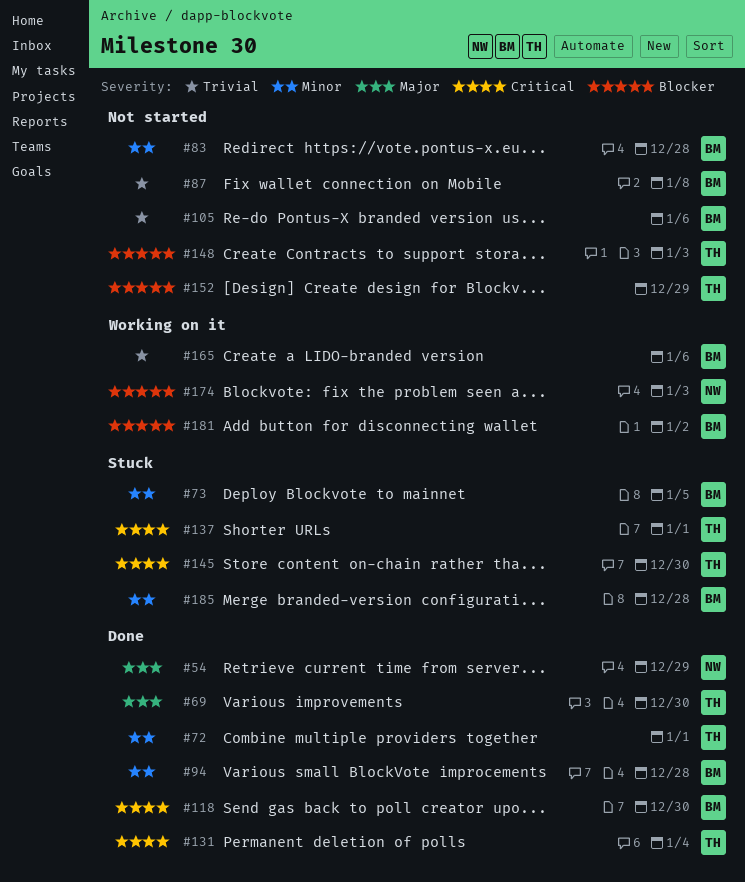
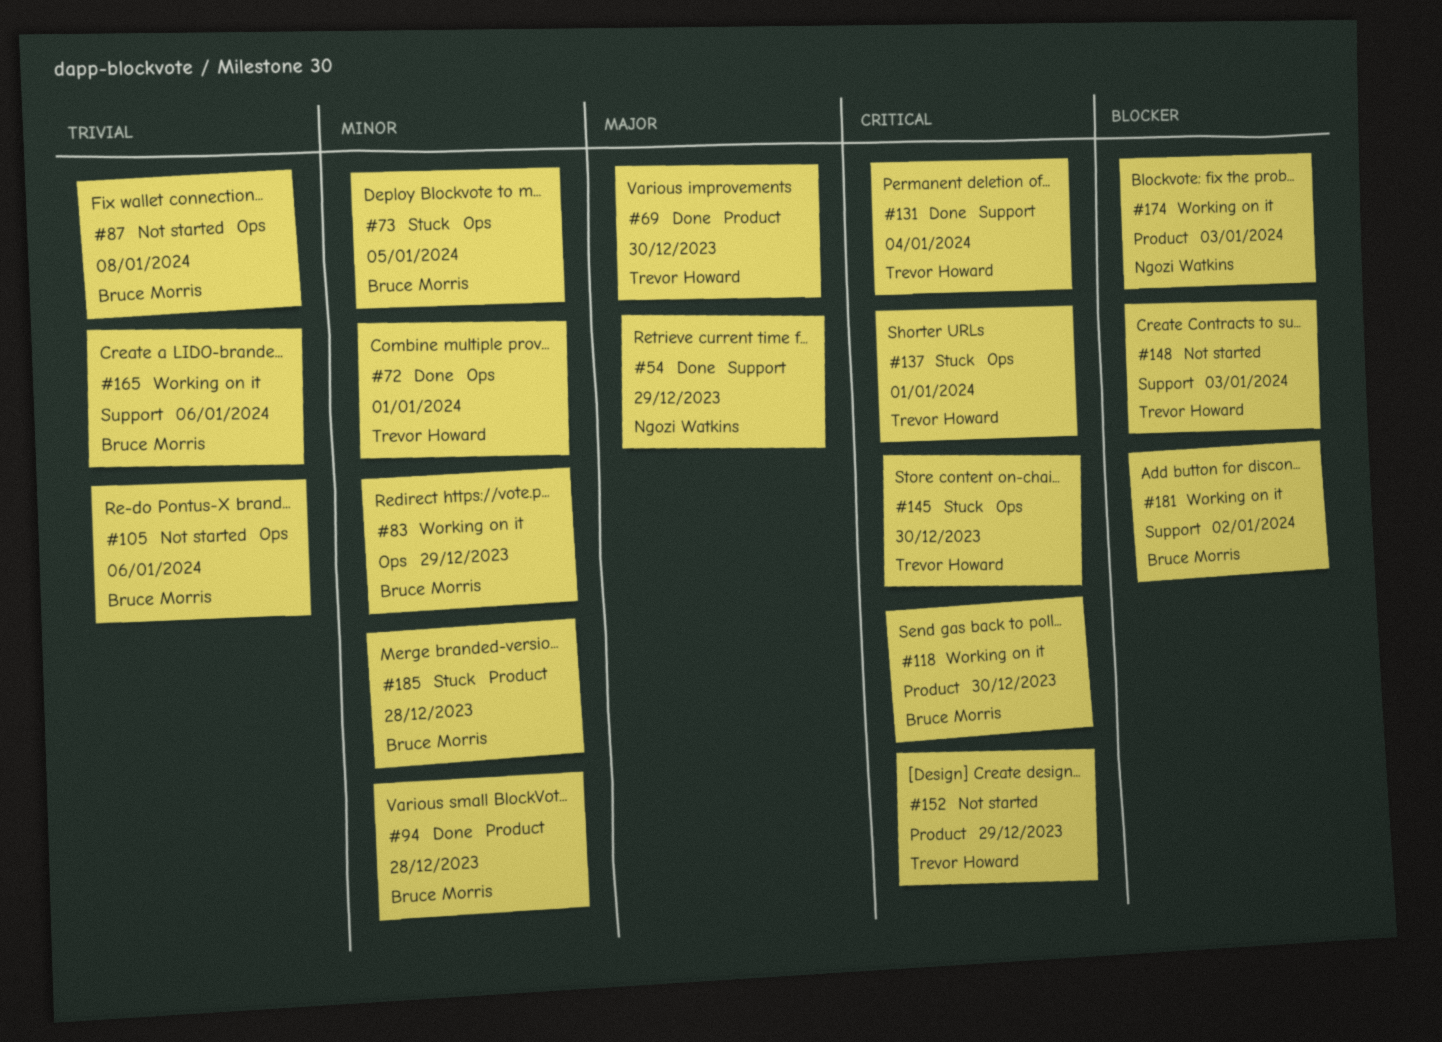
#83, status: Not started -> Working on it
#83, due: Dec 28 -> Dec 29
#118, status: Done -> Working on it
#152, priority: Blocker -> Critical

